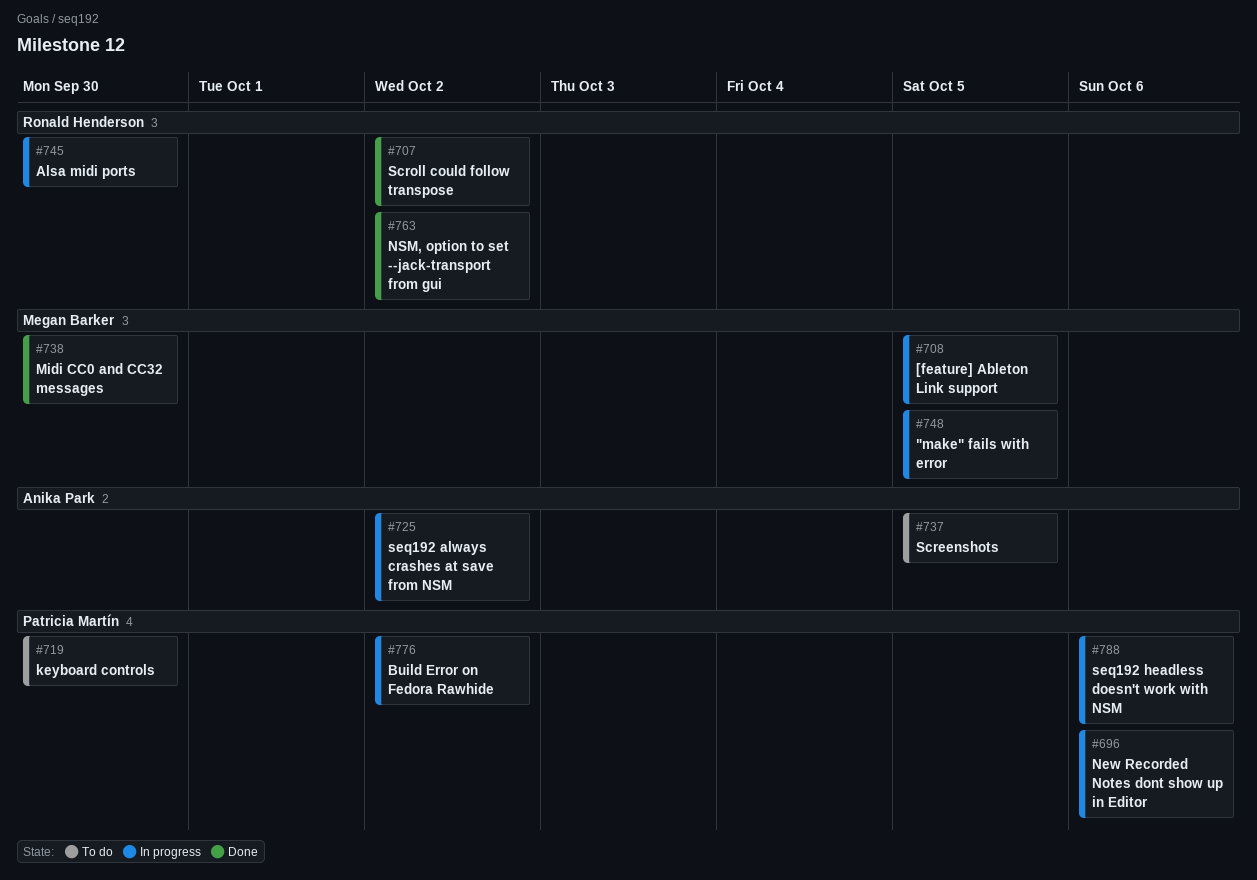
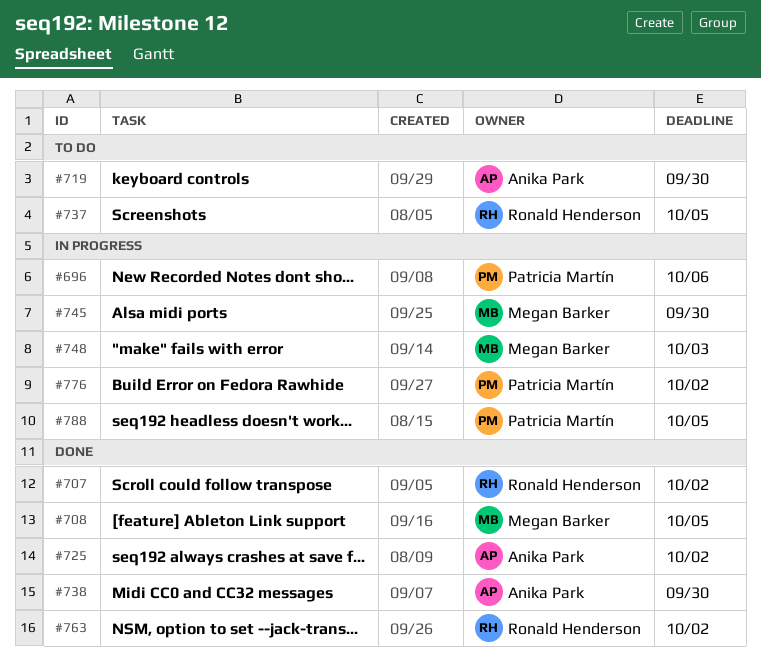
#708, status: In progress -> Done
#719, owner: Patricia Martín -> Anika Park
#725, status: In progress -> Done
#737, owner: Anika Park -> Ronald Henderson
#738, owner: Megan Barker -> Anika Park
#745, owner: Ronald Henderson -> Megan Barker
#748, due: Oct 5 -> Oct 3
#788, due: Oct 6 -> Oct 5

